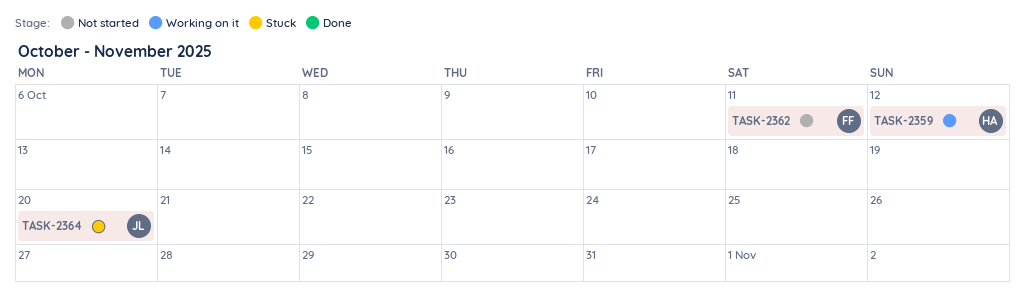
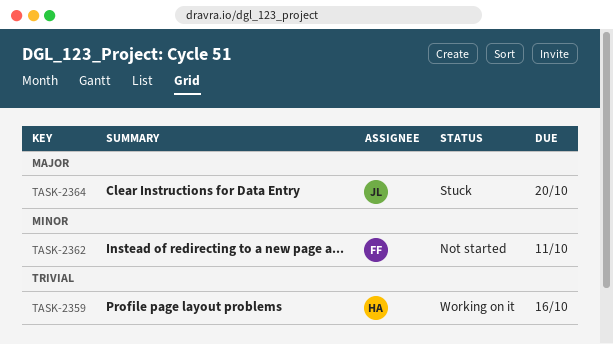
TASK-2359, due: Oct 12 -> Oct 16

